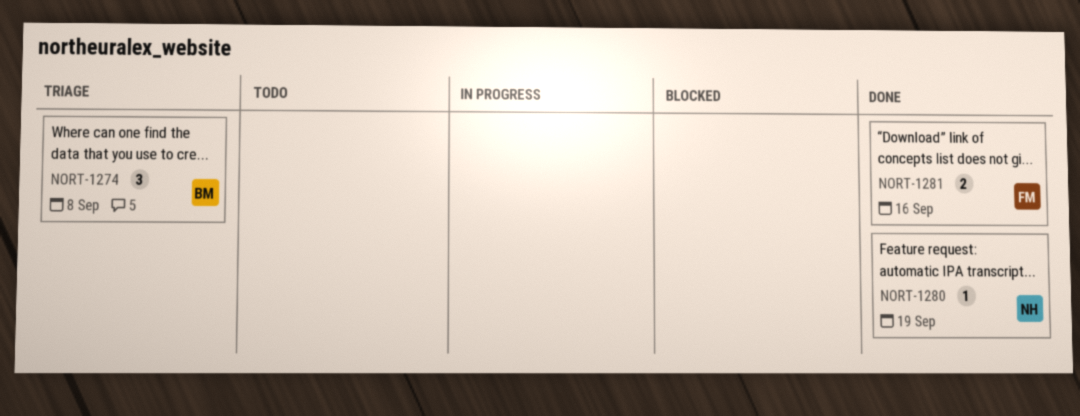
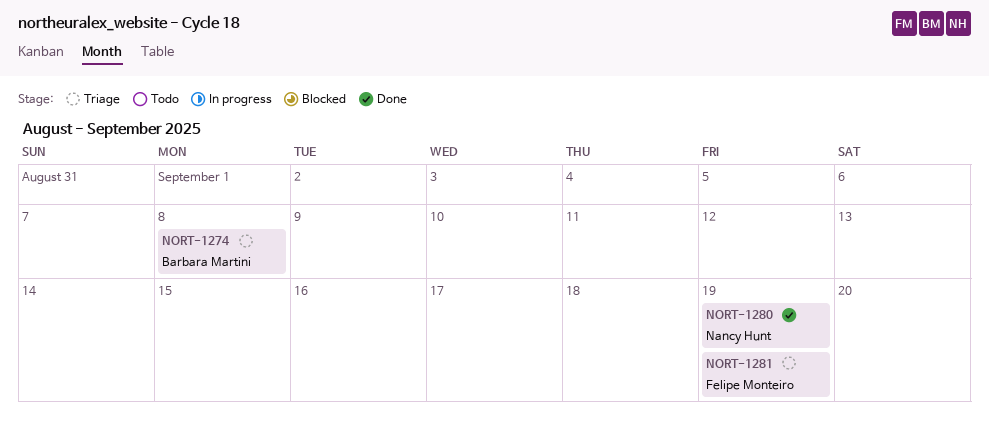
NORT-1281, status: Done -> Triage
NORT-1281, due: Sep 16 -> Sep 19

